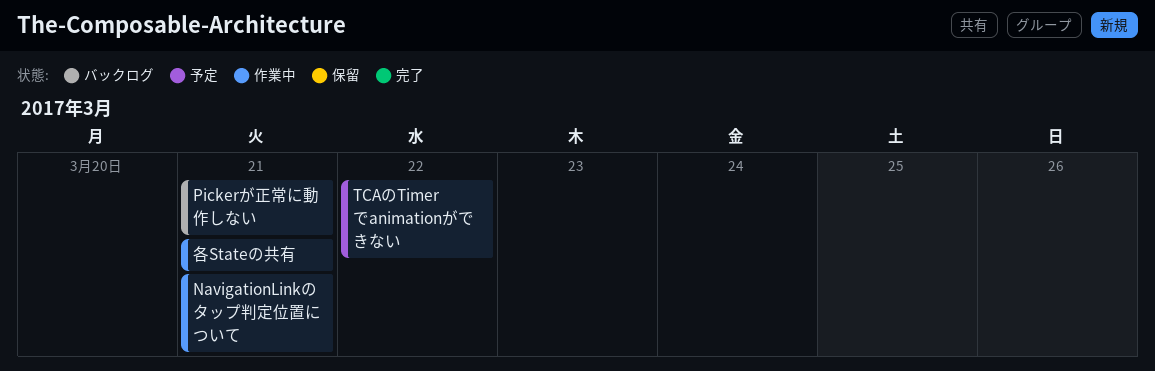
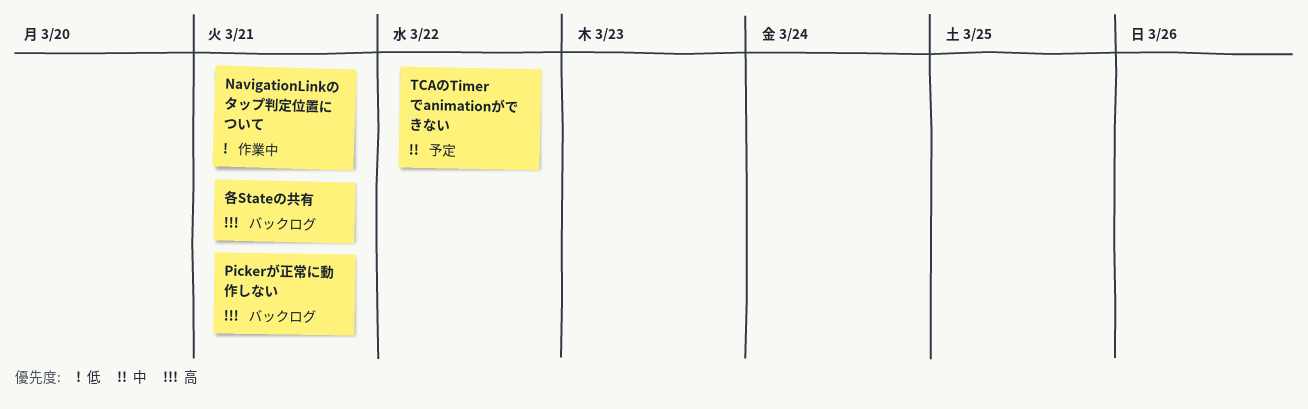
各Stateの共有, status: 作業中 -> バックログ

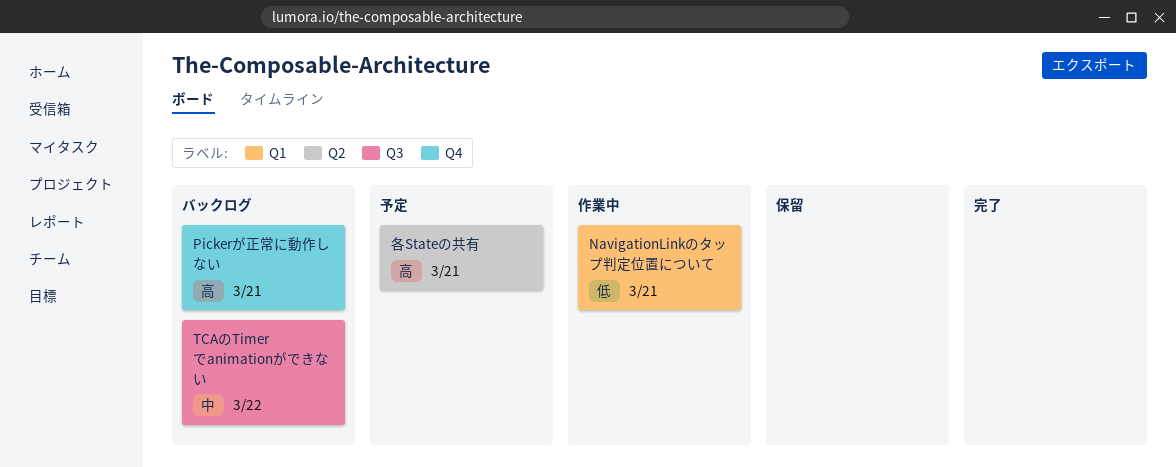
TCAのTimerでanimationができない, status: 予定 -> バックログ
各Stateの共有, status: バックログ -> 予定

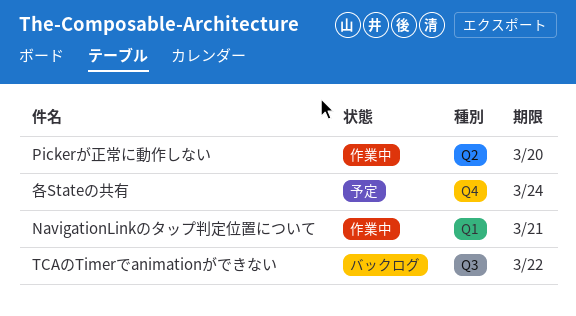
Pickerが正常に動作しない, status: バックログ -> 作業中
Pickerが正常に動作しない, label: Q4 -> Q2
Pickerが正常に動作しない, due: Mar 21 -> Mar 20
各Stateの共有, label: Q2 -> Q4
各Stateの共有, due: Mar 21 -> Mar 24

